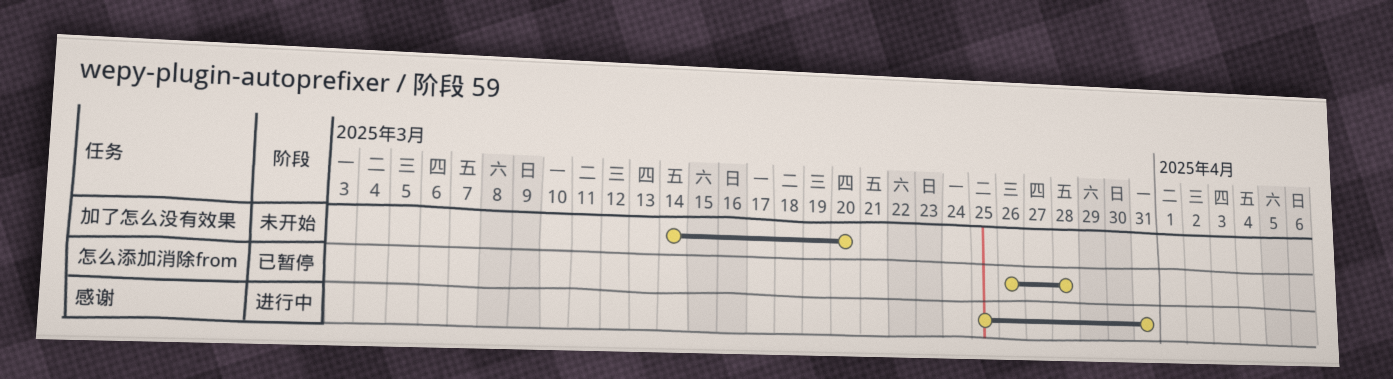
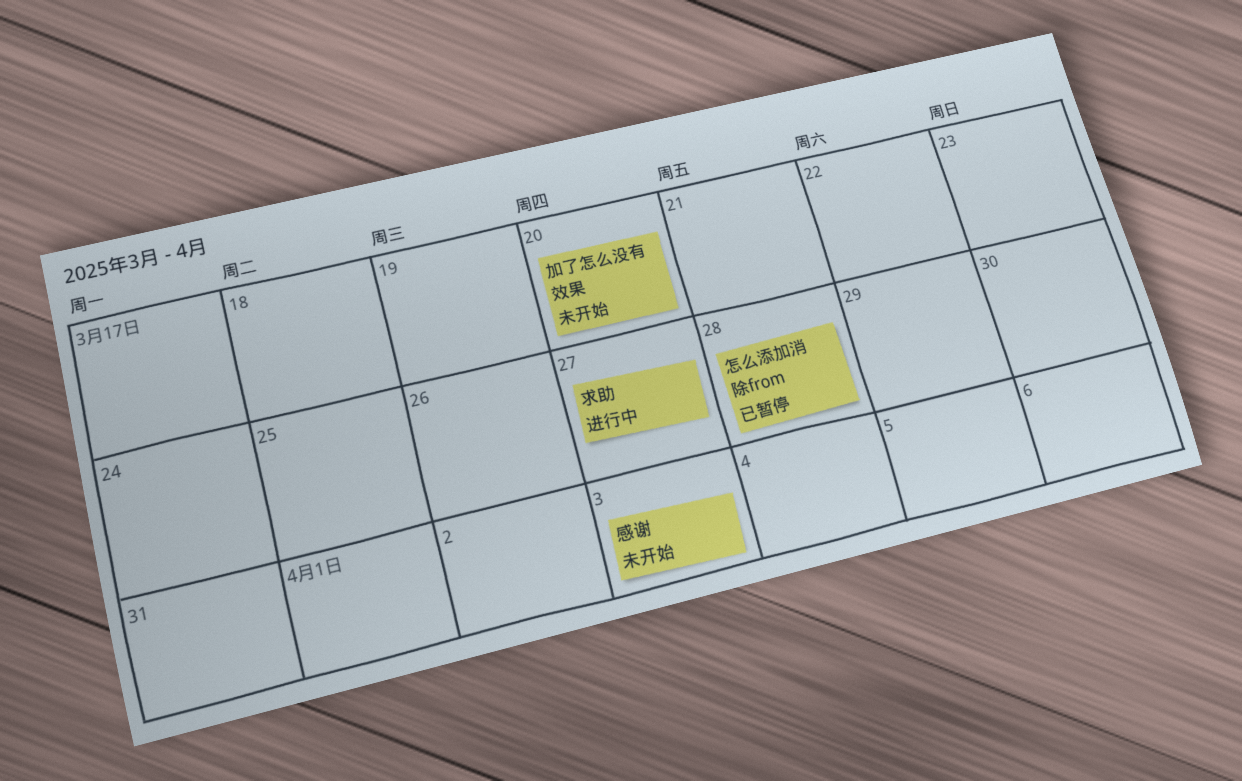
感谢, status: 进行中 -> 未开始
感谢, due: Mar 31 -> Apr 3
求助: none -> present

